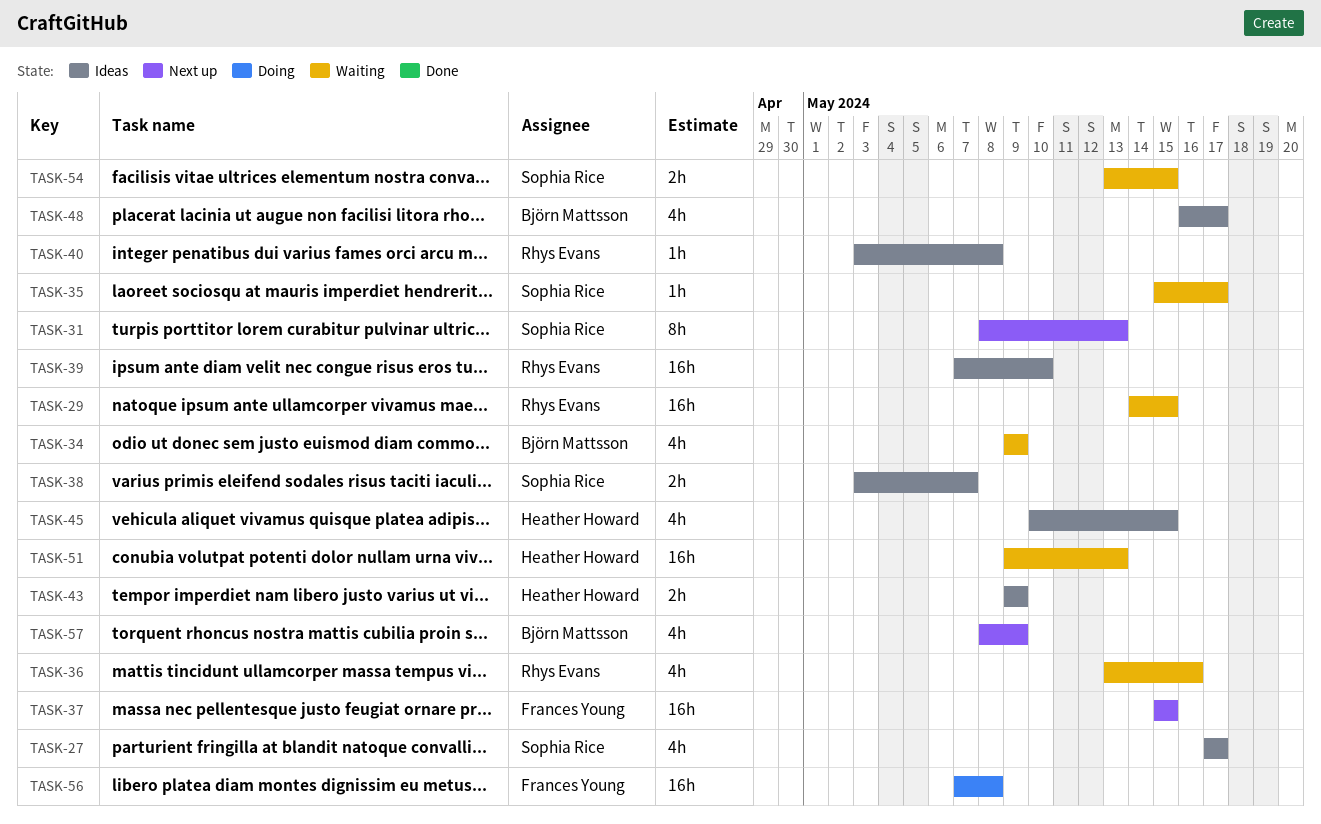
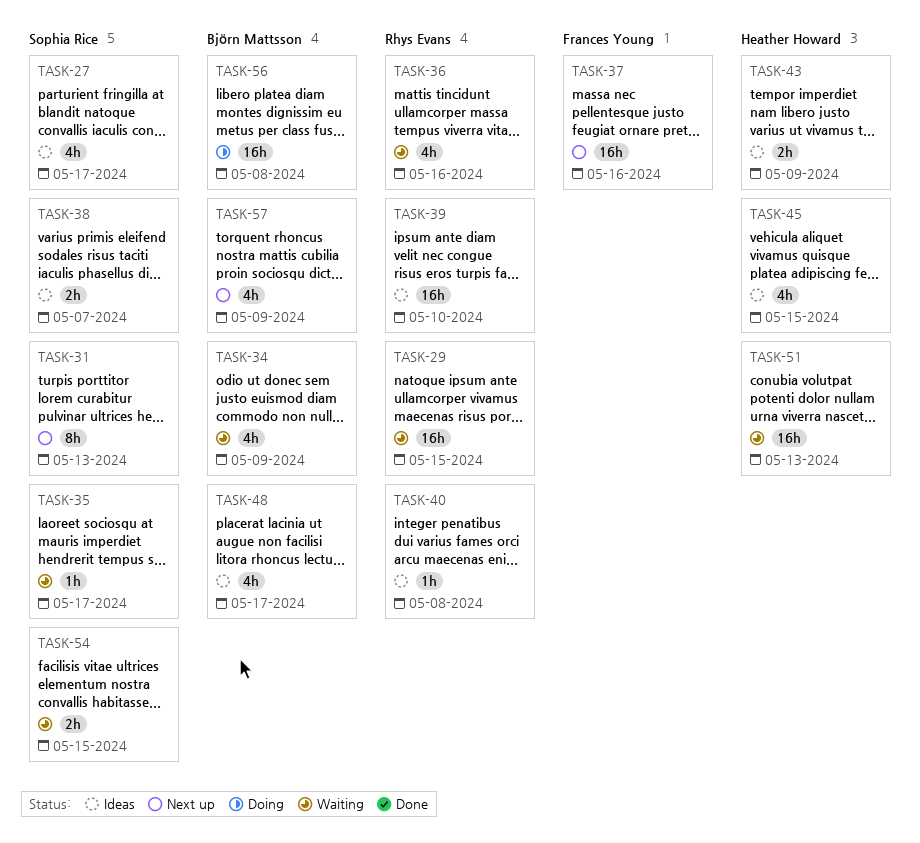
TASK-37, due: May 15 -> May 16
TASK-56, owner: Frances Young -> Björn Mattsson

